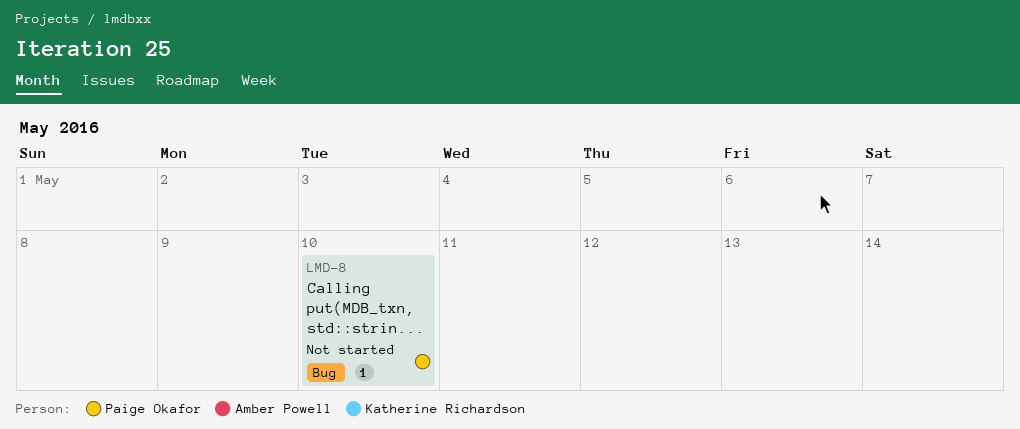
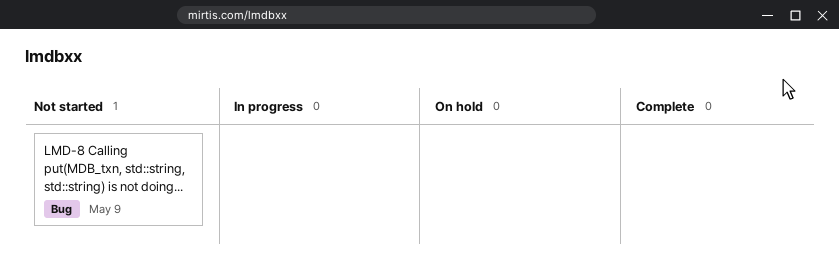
LMD-8, due: May 10 -> May 9

